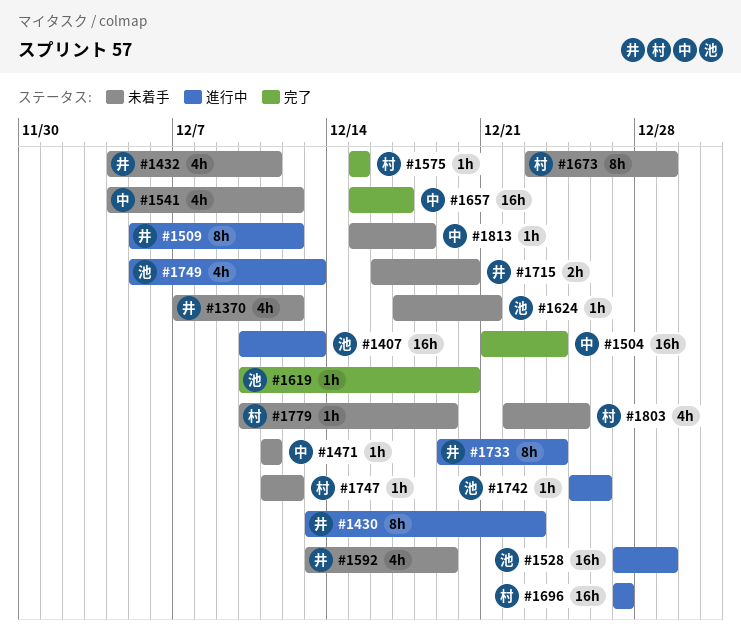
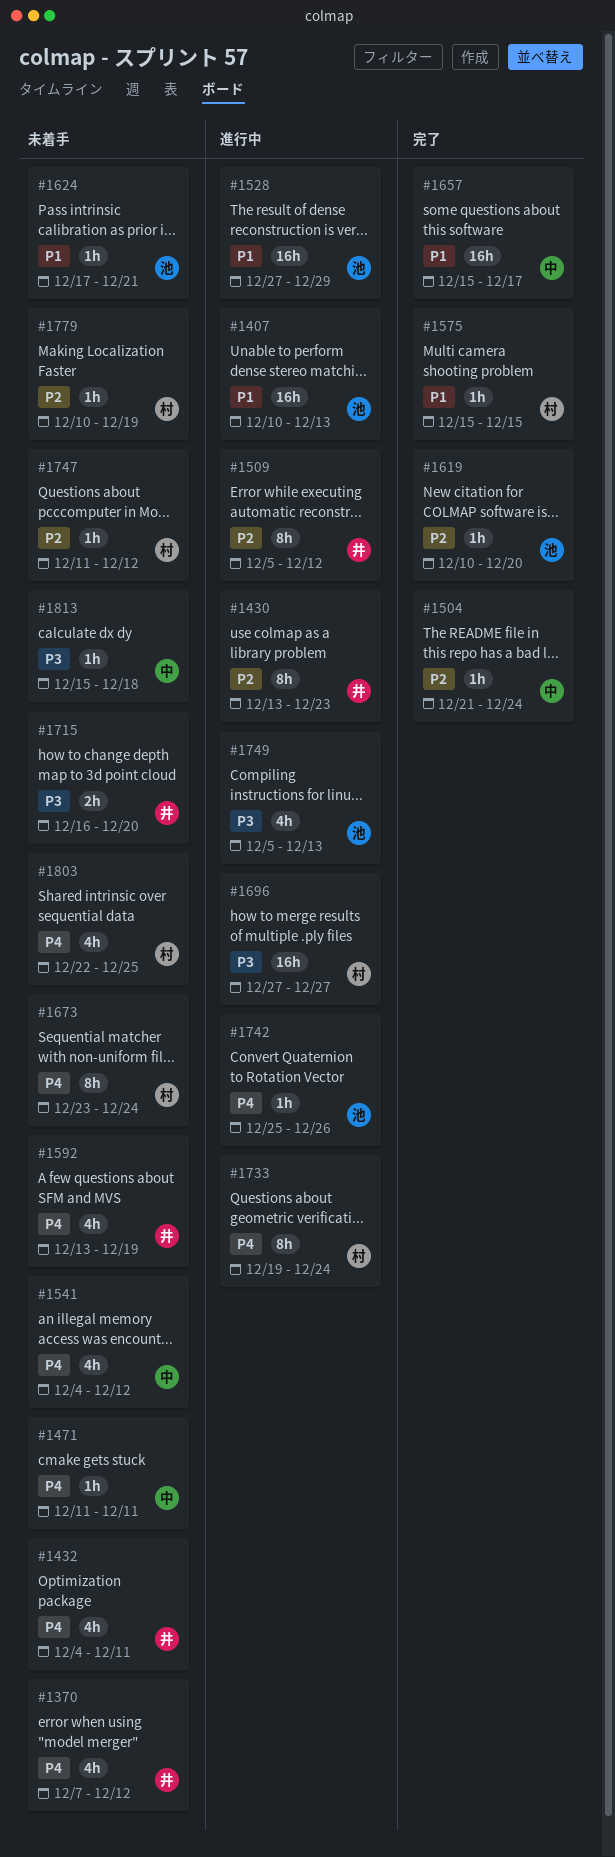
#1504, estimate: 16h -> 1h
#1673, due: Dec 29 -> Dec 24
#1733, owner: 井 -> 村

